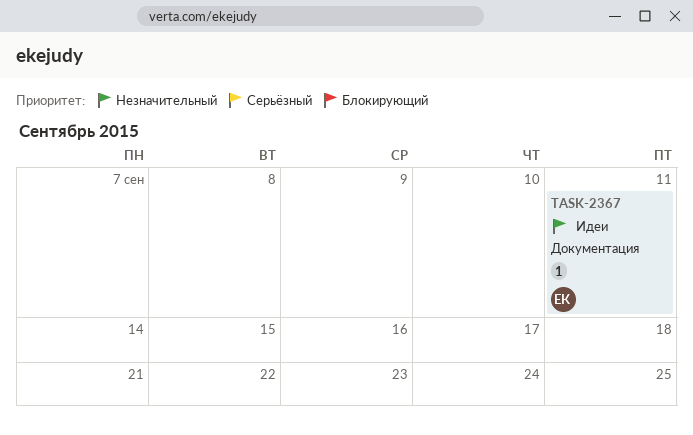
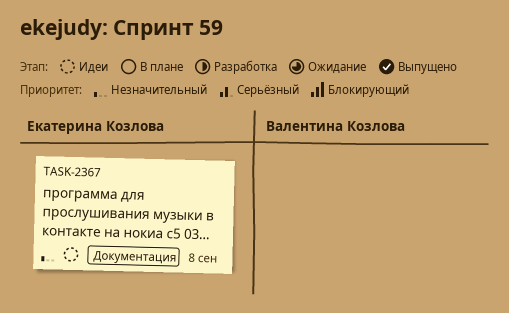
TASK-2367, due: Sep 11 -> Sep 8

